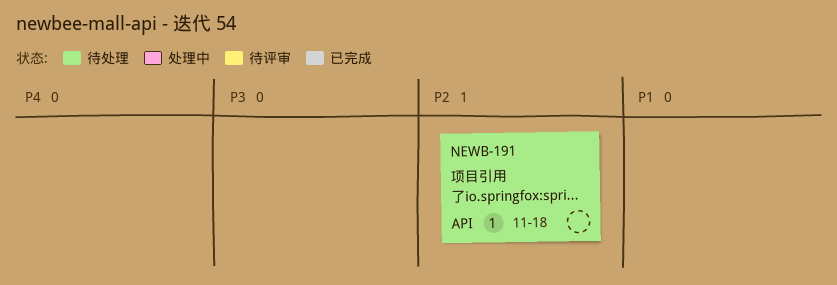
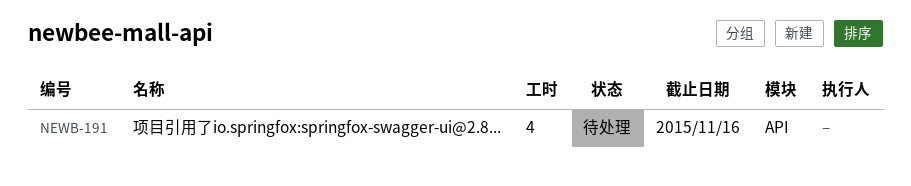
NEWB-191, estimate: 1 -> 4
NEWB-191, due: Nov 18 -> Nov 16

